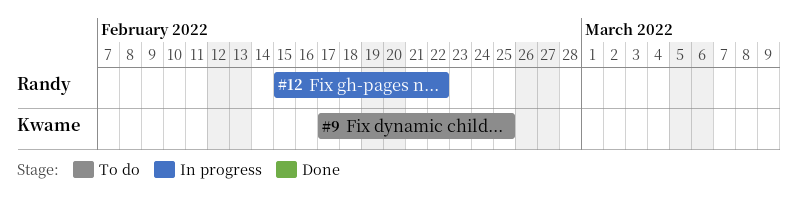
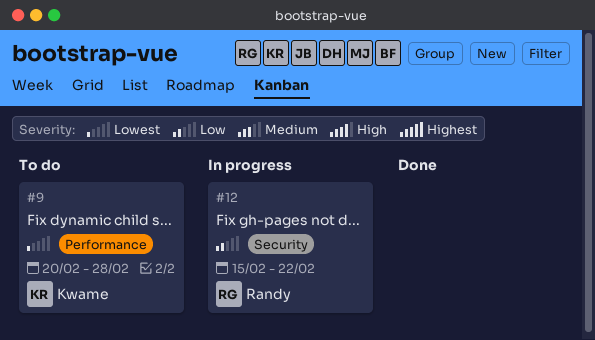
#9, start: Feb 17 -> Feb 20
#9, due: Feb 25 -> Feb 28

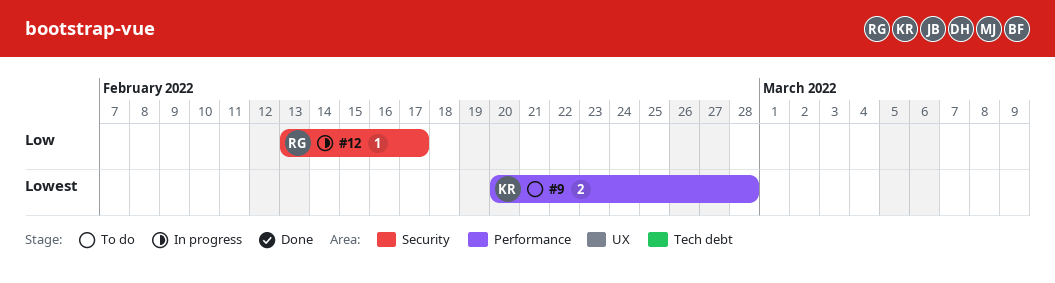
#12, start: Feb 15 -> Feb 13
#12, due: Feb 22 -> Feb 17

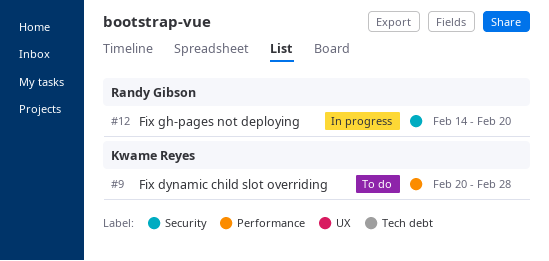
#12, start: Feb 13 -> Feb 14
#12, due: Feb 17 -> Feb 20

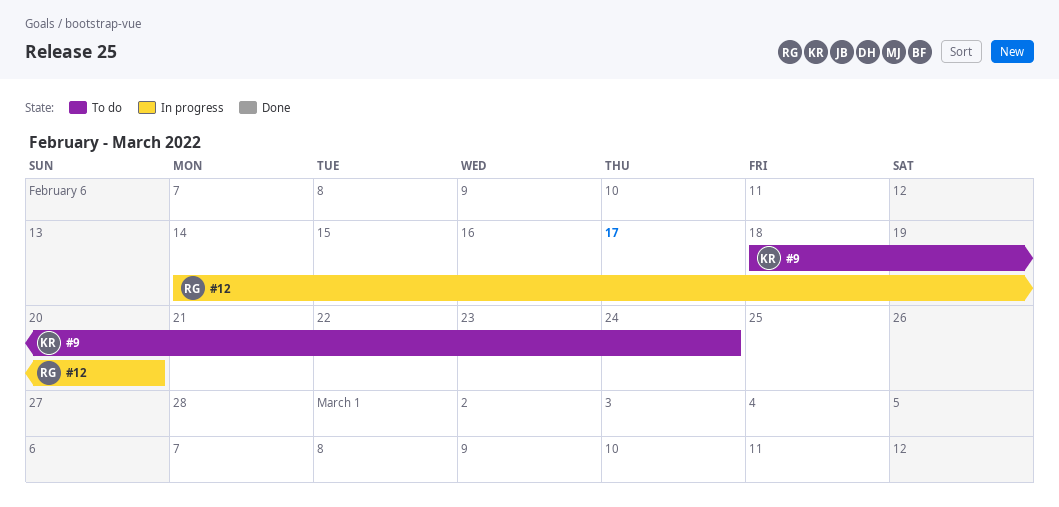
#9, start: Feb 20 -> Feb 18
#9, due: Feb 28 -> Feb 24

